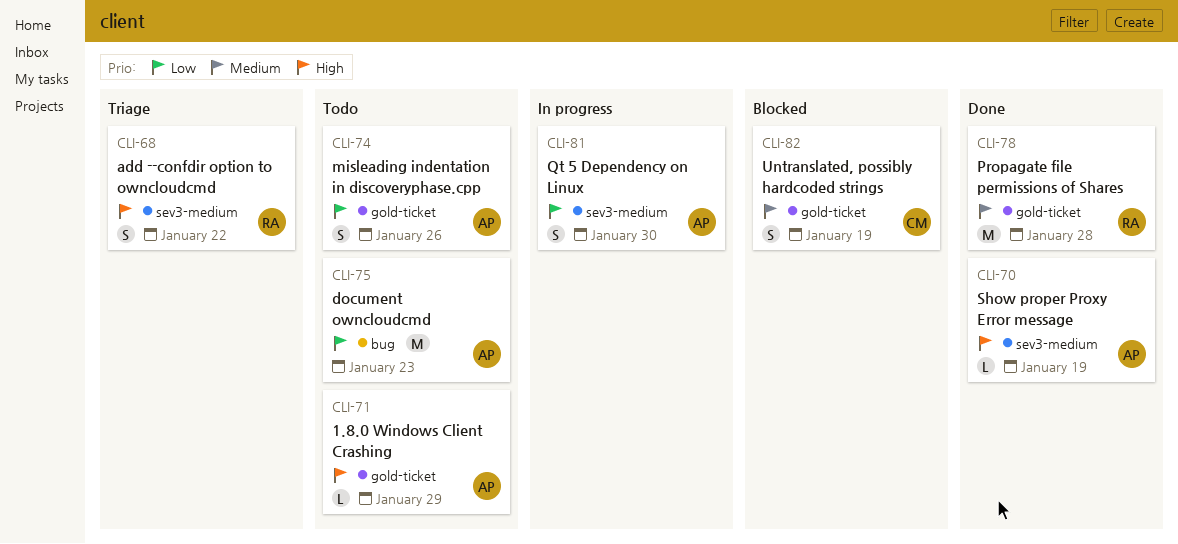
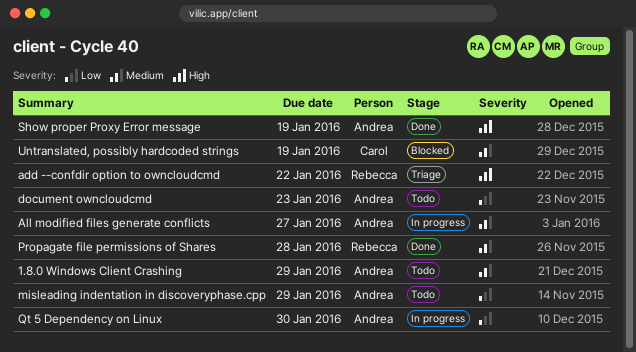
1.8.0 Windows Client Crashing, priority: High -> Medium
All modified files generate conflicts: none -> present
misleading indentation in discoveryphase.cpp, due: Jan 26 -> Jan 29

